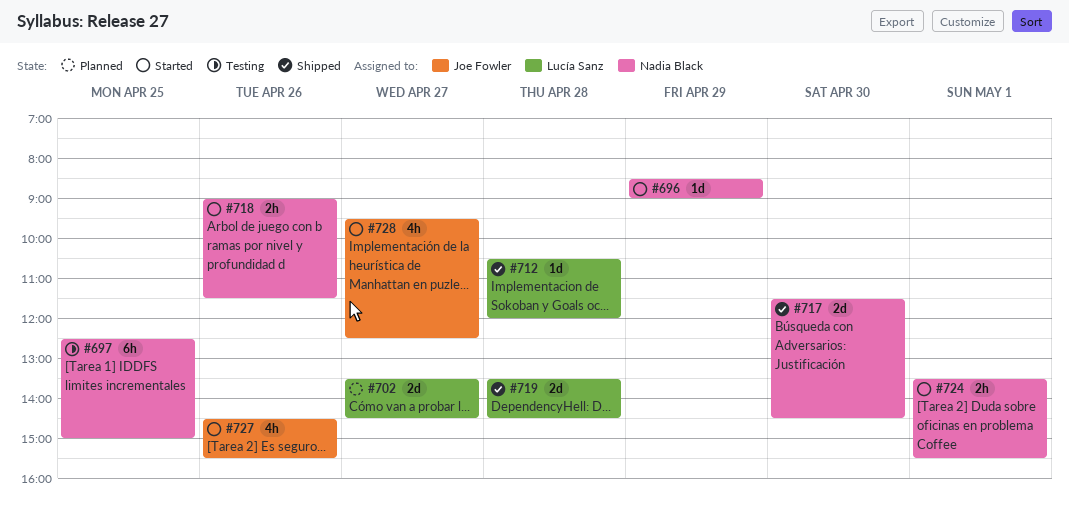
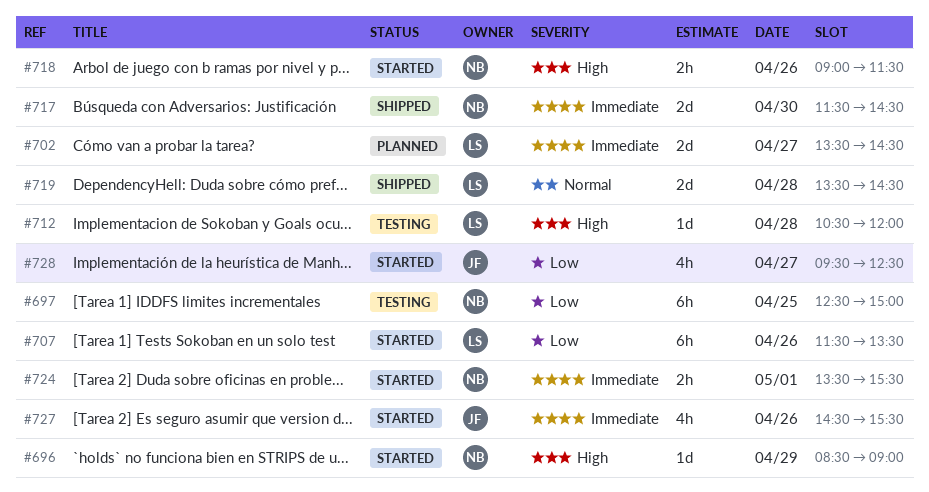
#707: none -> present
#712, status: Shipped -> Testing

